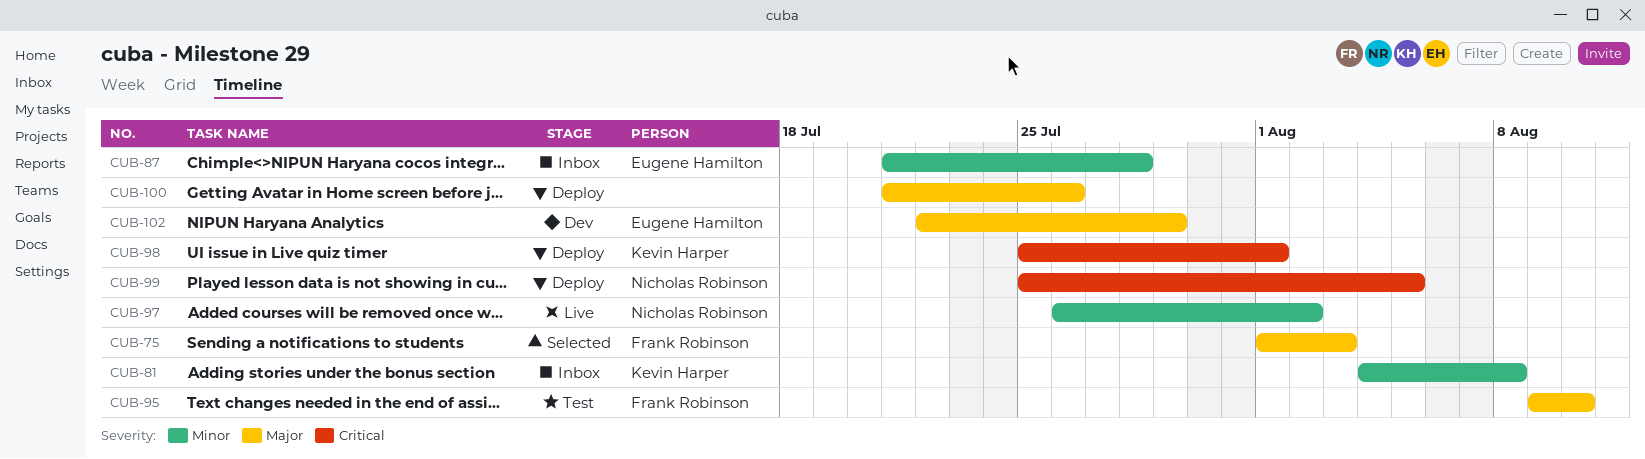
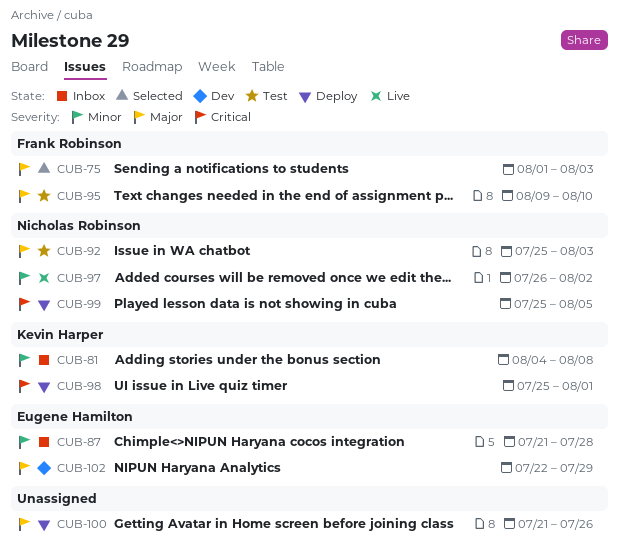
CUB-92: none -> present

